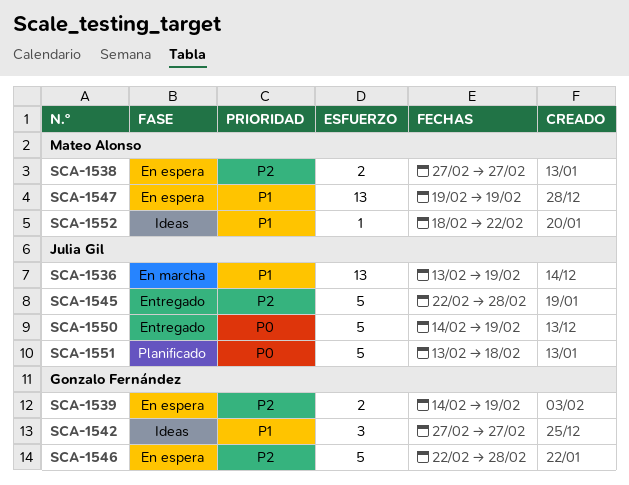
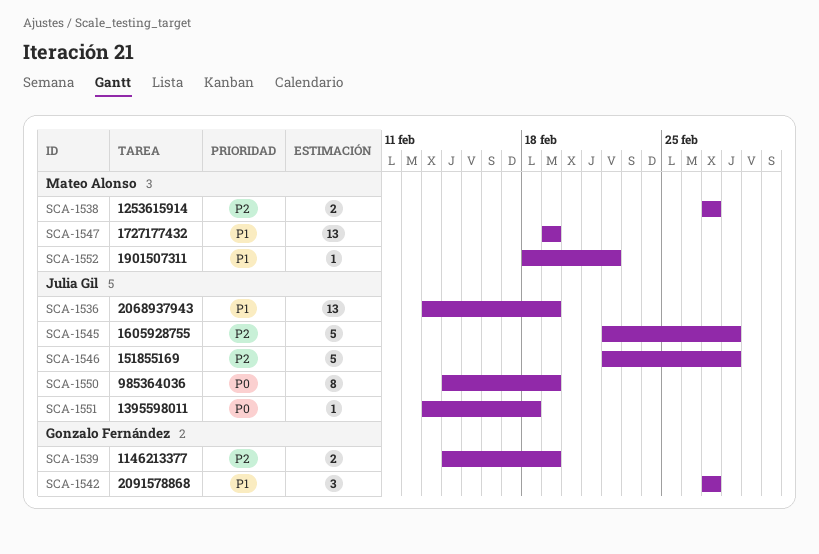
SCA-1546, owner: Gonzalo Fernández -> Julia Gil
SCA-1550, estimate: 5 -> 8
SCA-1551, estimate: 5 -> 1

